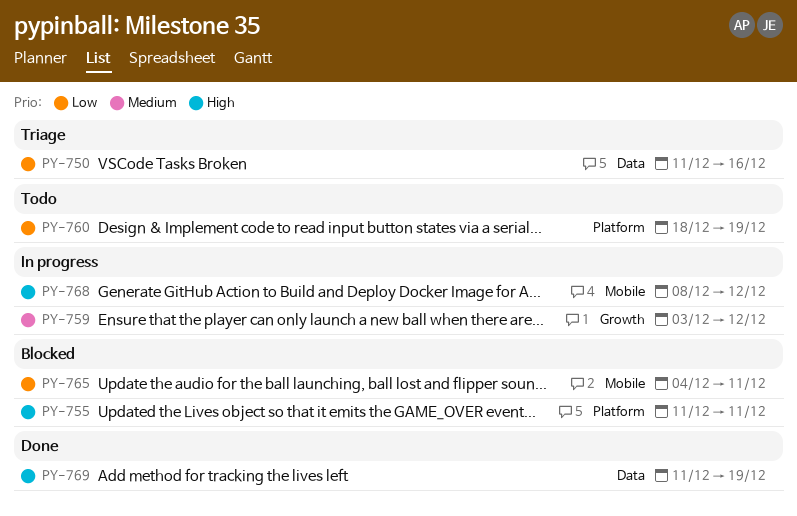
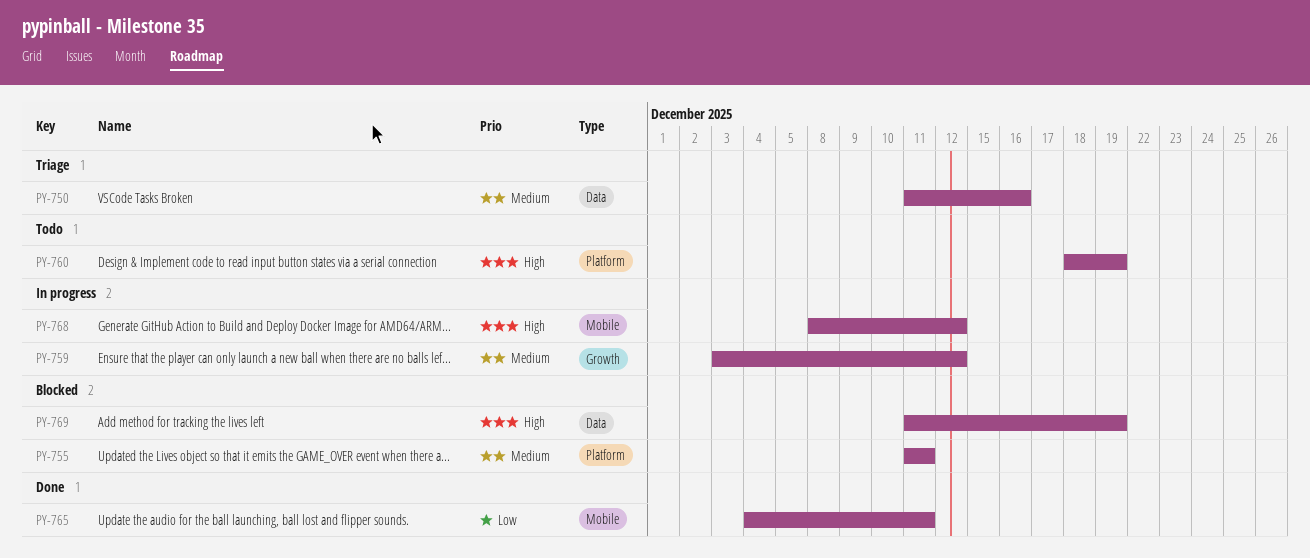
PY-750, priority: Low -> Medium
PY-755, priority: High -> Medium
PY-760, priority: Low -> High
PY-765, status: Blocked -> Done
PY-769, status: Done -> Blocked

